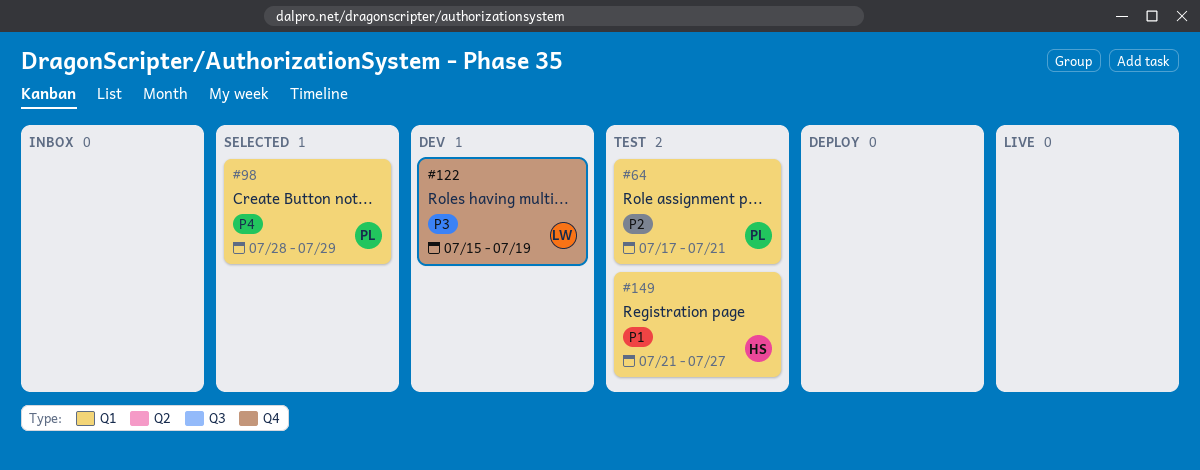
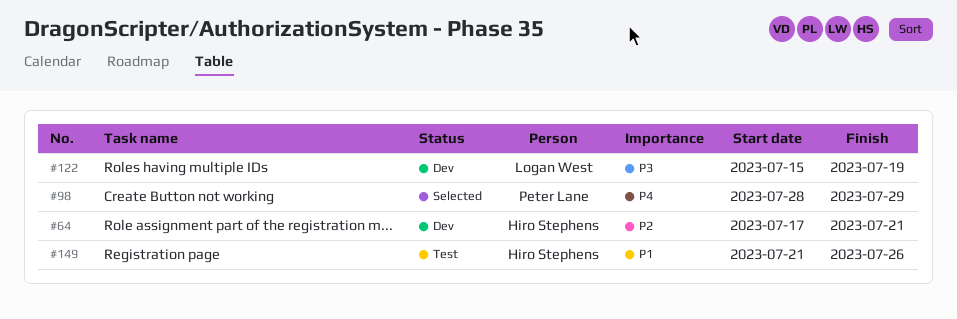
#64, status: Test -> Dev
#64, owner: Peter Lane -> Hiro Stephens
#149, due: Jul 27 -> Jul 26

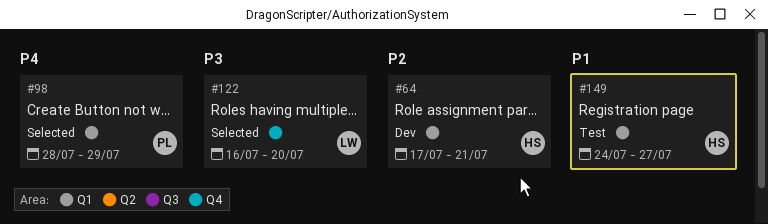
#122, status: Dev -> Selected
#122, start: Jul 15 -> Jul 16
#122, due: Jul 19 -> Jul 20
#149, start: Jul 21 -> Jul 24
#149, due: Jul 26 -> Jul 27

